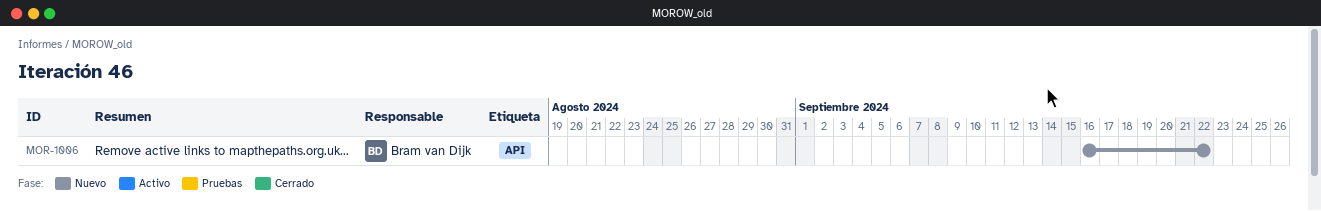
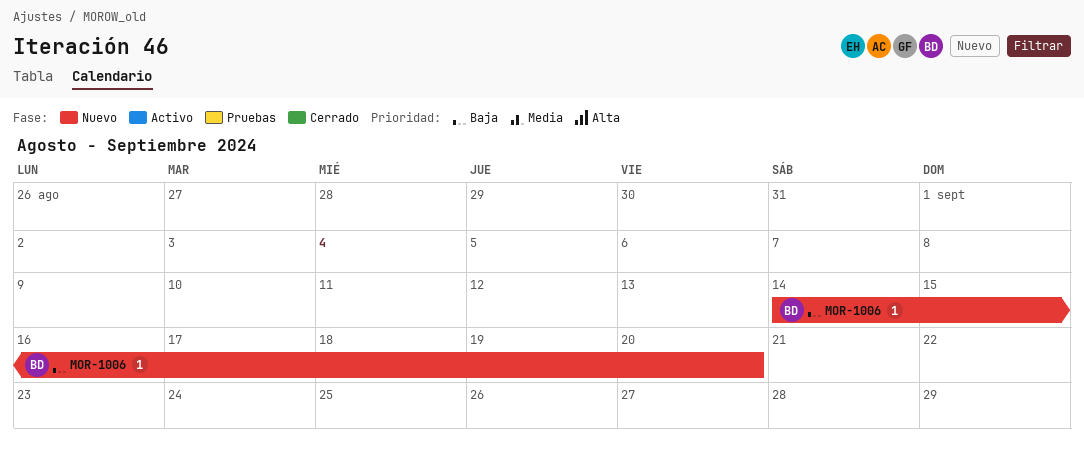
MOR-1006, start: Sep 16 -> Sep 14
MOR-1006, due: Sep 22 -> Sep 20

